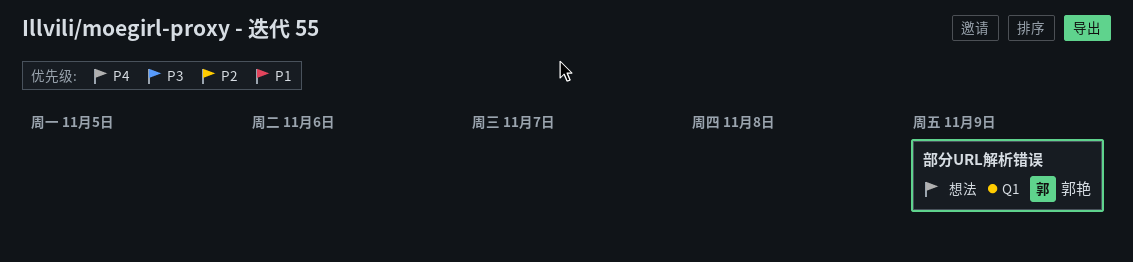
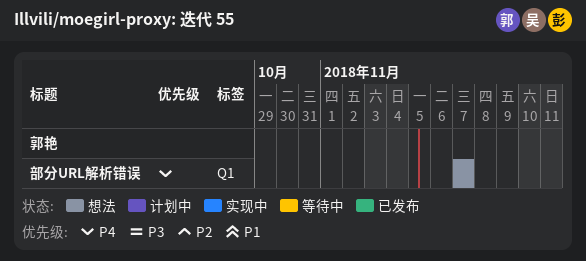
部分URL解析错误, due: Nov 9 -> Nov 7

